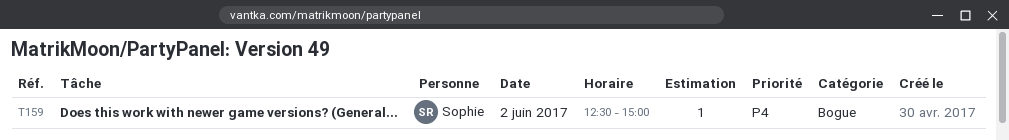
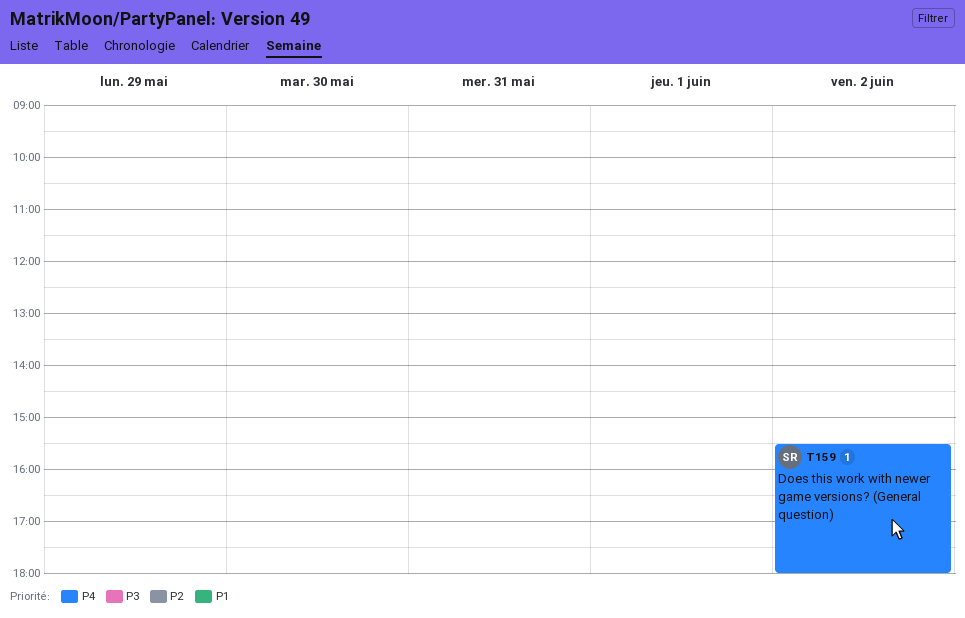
T159, begins: 12:30 -> 15:30
T159, ends: 15:00 -> 18:00

